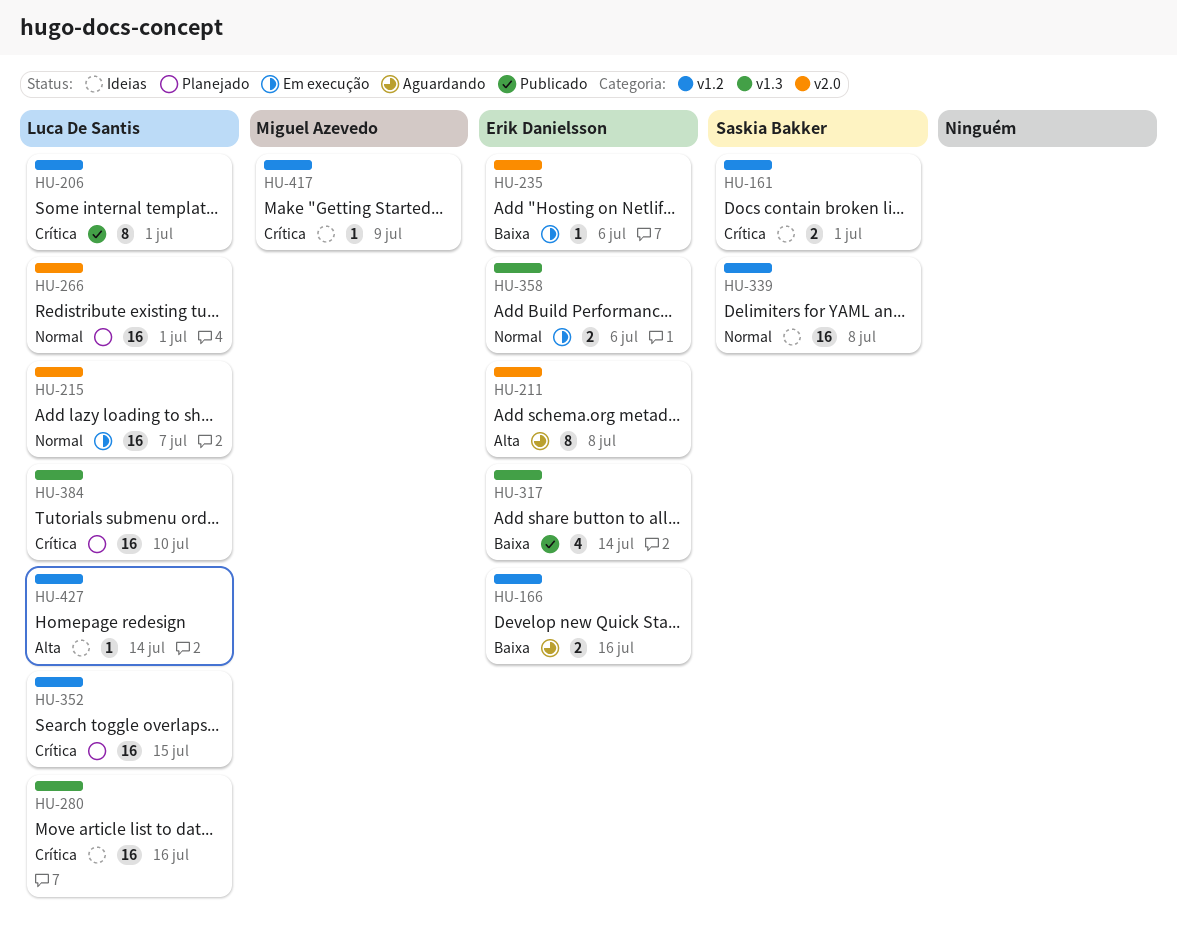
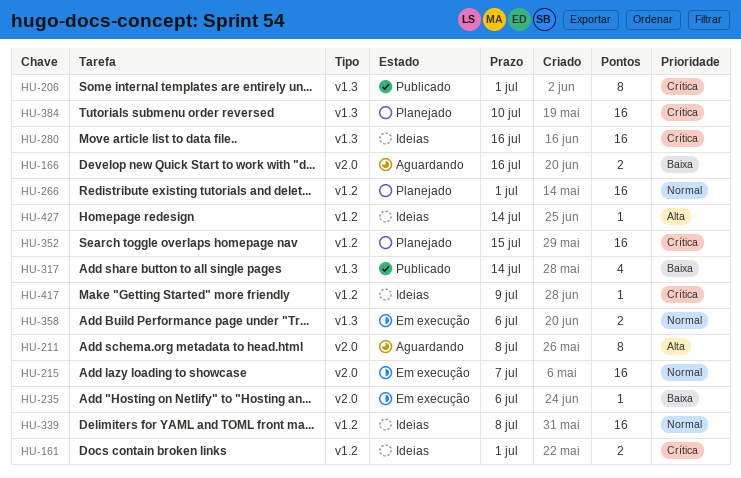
HU-166, label: v1.2 -> v2.0
HU-206, label: v1.2 -> v1.3
HU-266, label: v2.0 -> v1.2

